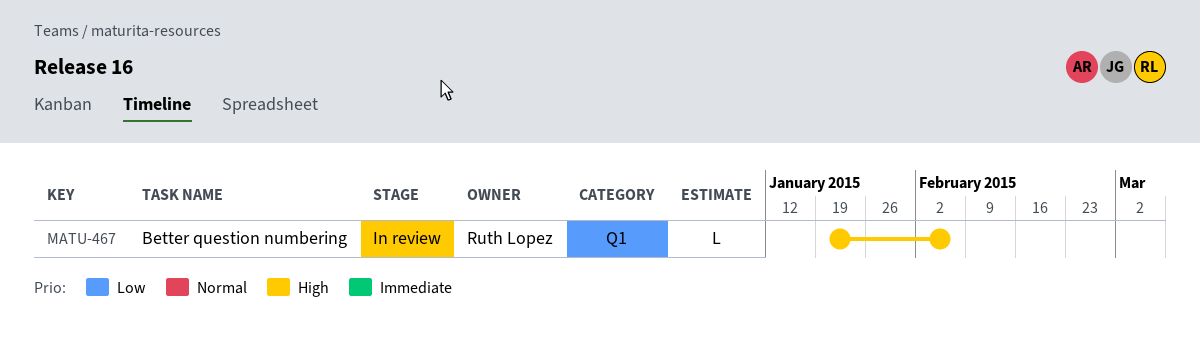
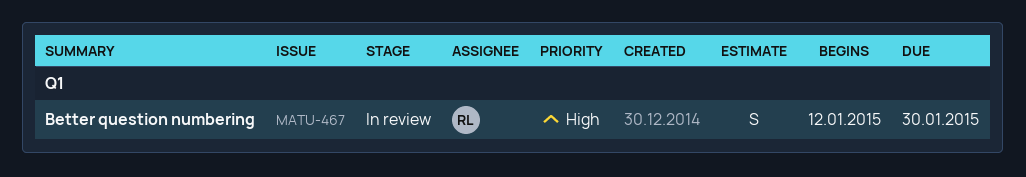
MATU-467, estimate: L -> S
MATU-467, start: Jan 19 -> Jan 12
MATU-467, due: Feb 6 -> Jan 30

